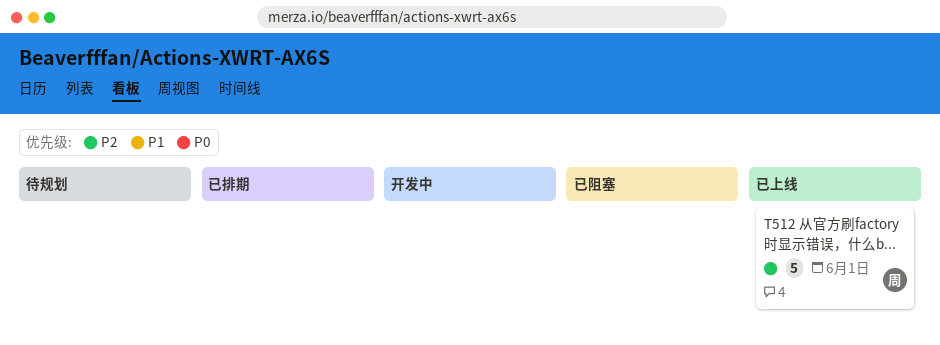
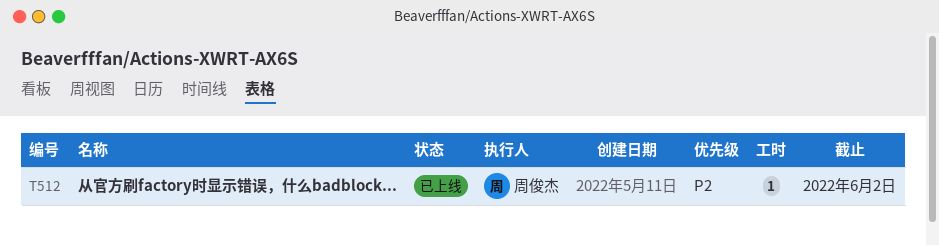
T512, estimate: 5 -> 1
T512, due: Jun 1 -> Jun 2

